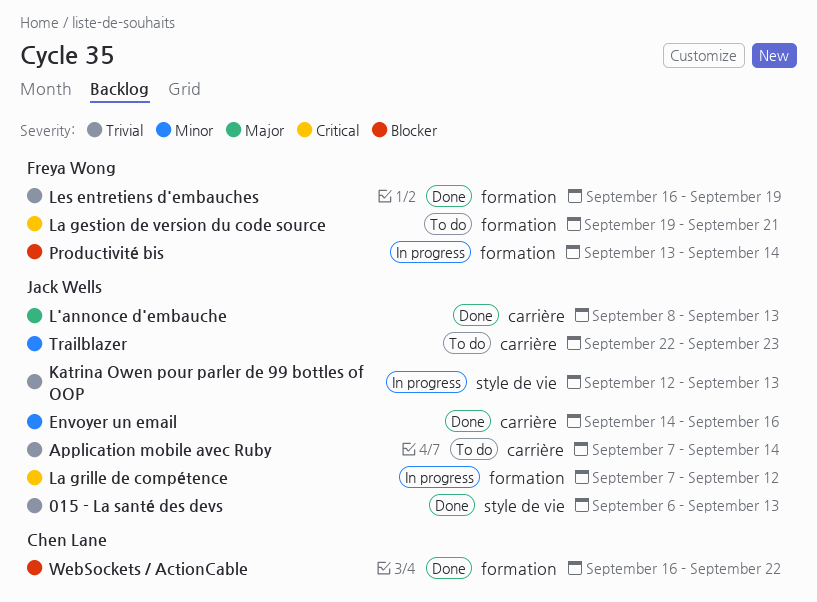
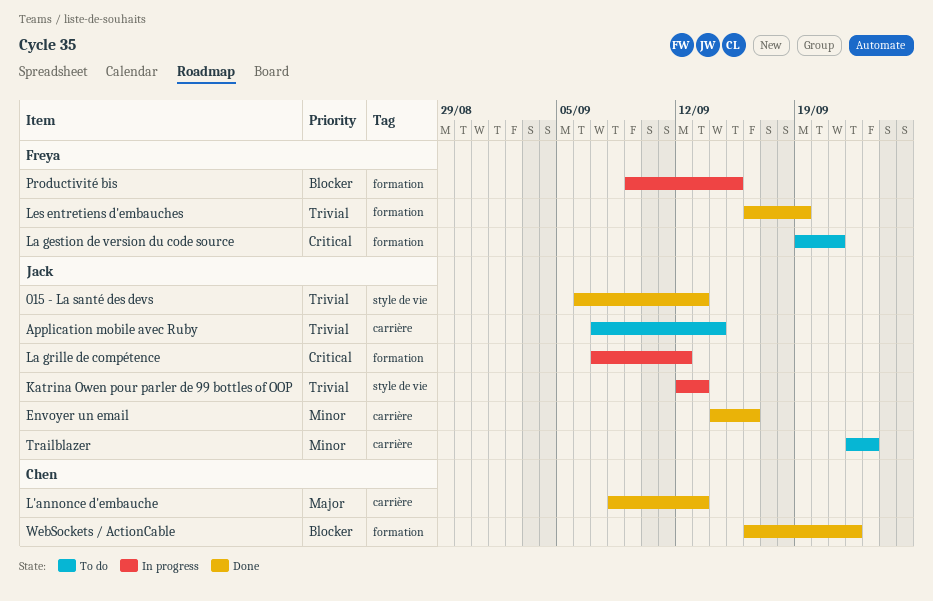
L'annonce d'embauche, owner: Jack Wells -> Chen Lane
Productivité bis, start: Sep 13 -> Sep 9
Productivité bis, due: Sep 14 -> Sep 15

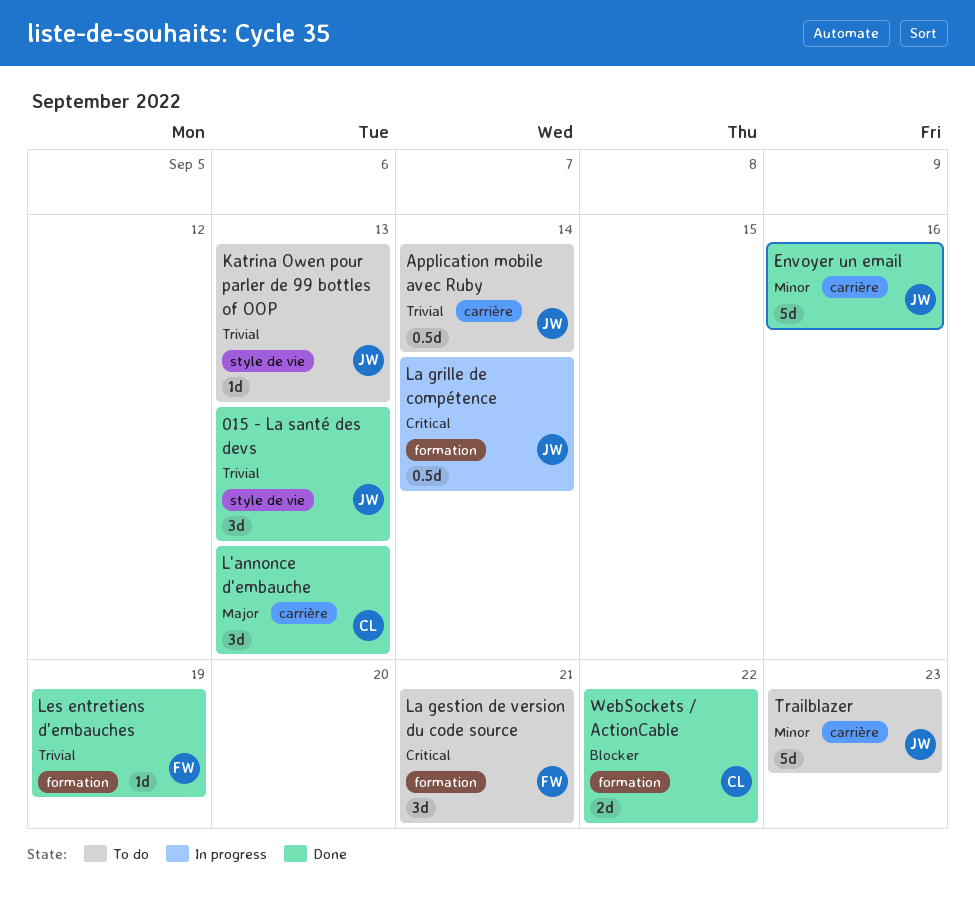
Katrina Owen pour parler de 99 bottles of OOP, status: In progress -> To do
La grille de compétence, due: Sep 12 -> Sep 14
Productivité bis: present -> none

